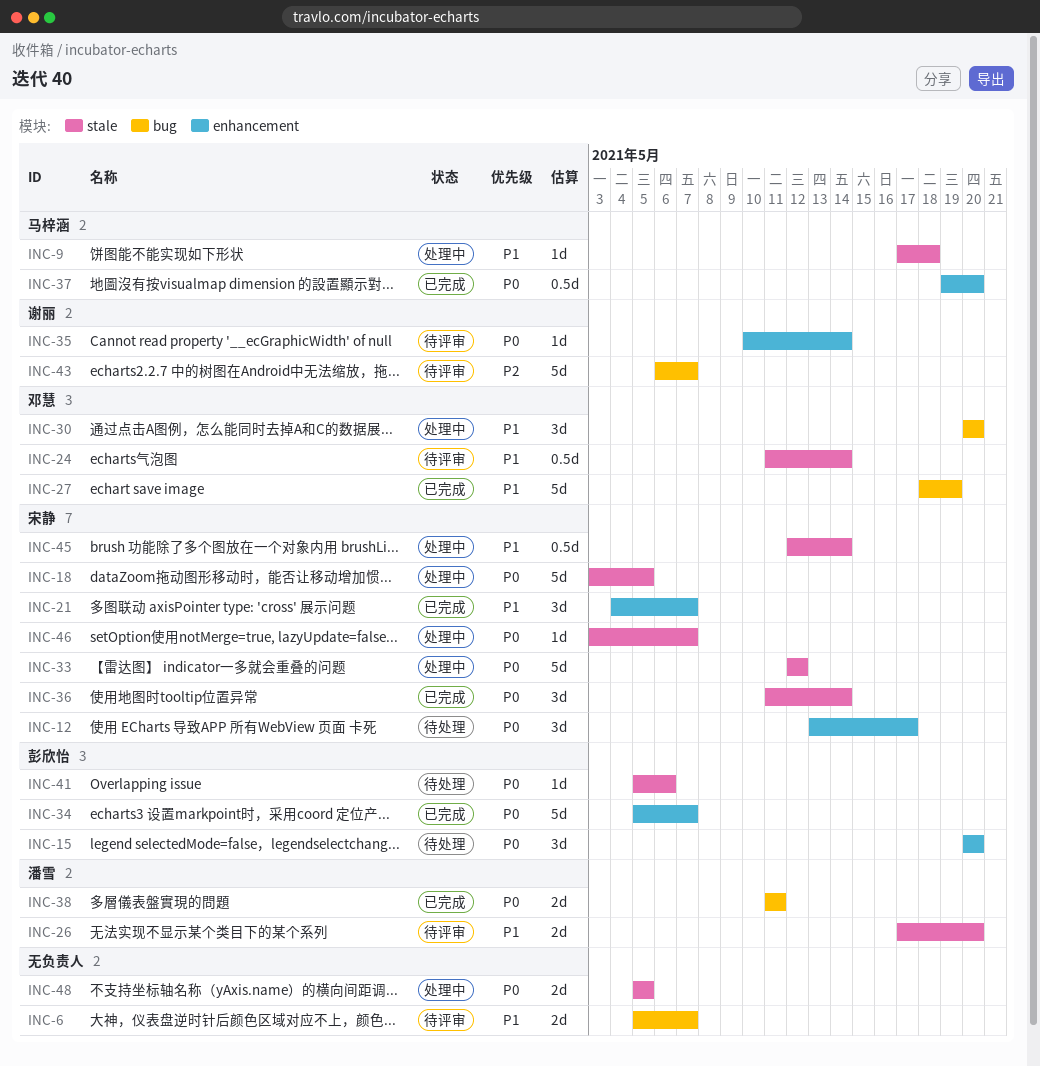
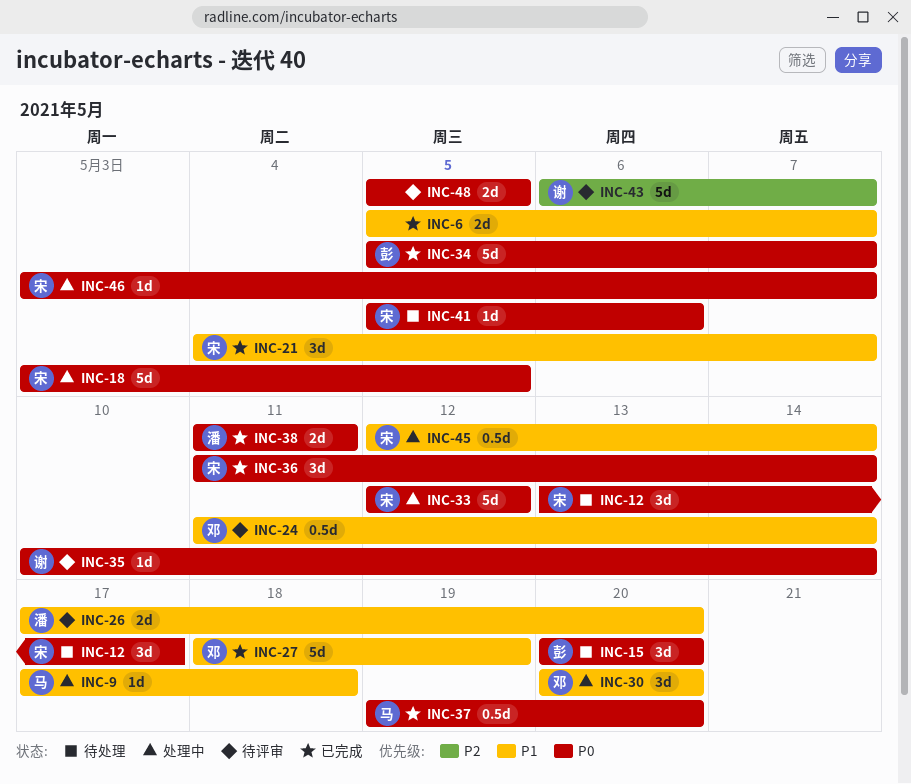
INC-6, status: 待评审 -> 已完成
INC-41, owner: 彭欣怡 -> 宋静
INC-48, status: 处理中 -> 待评审

